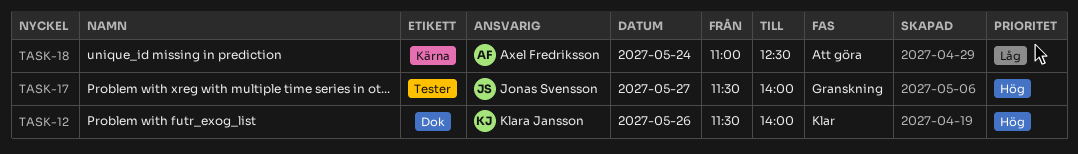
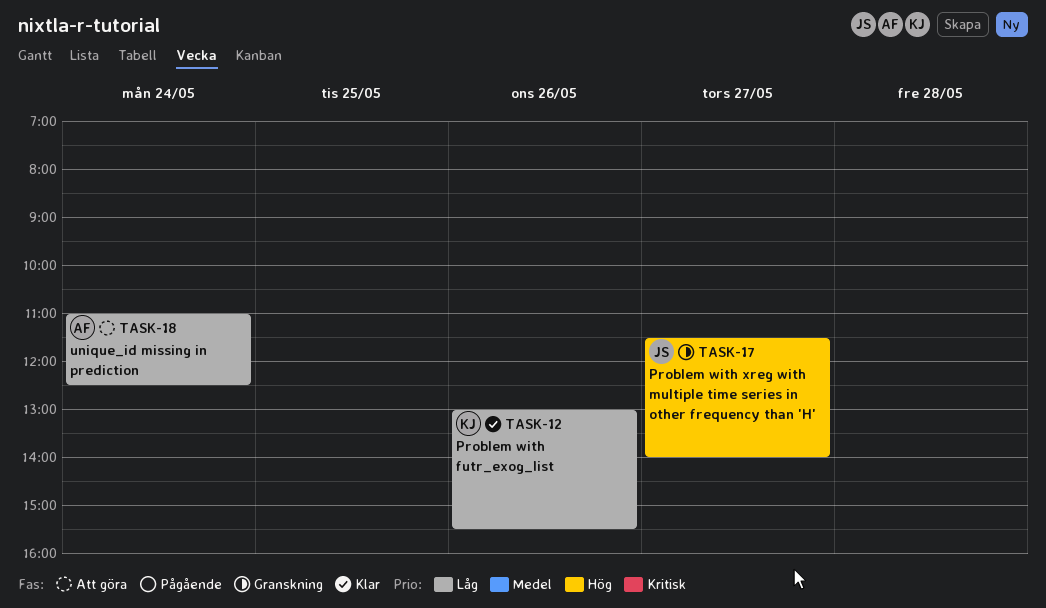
TASK-12, priority: Hög -> Låg
TASK-12, begins: 11:30 -> 13:00
TASK-12, ends: 14:00 -> 15:30

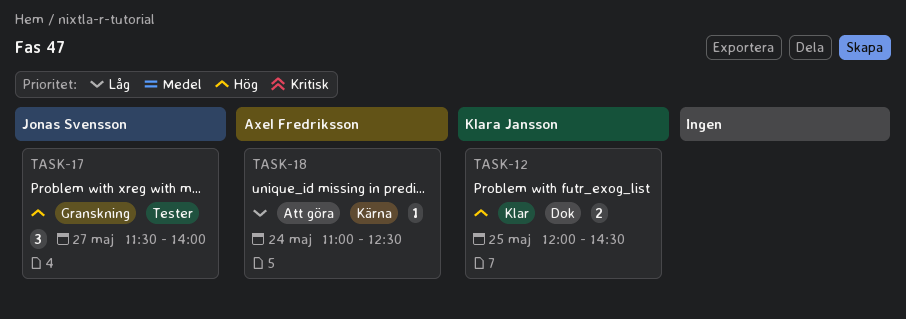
TASK-12, priority: Låg -> Hög
TASK-12, day: May 26 -> May 25
TASK-12, begins: 13:00 -> 12:00
TASK-12, ends: 15:30 -> 14:30

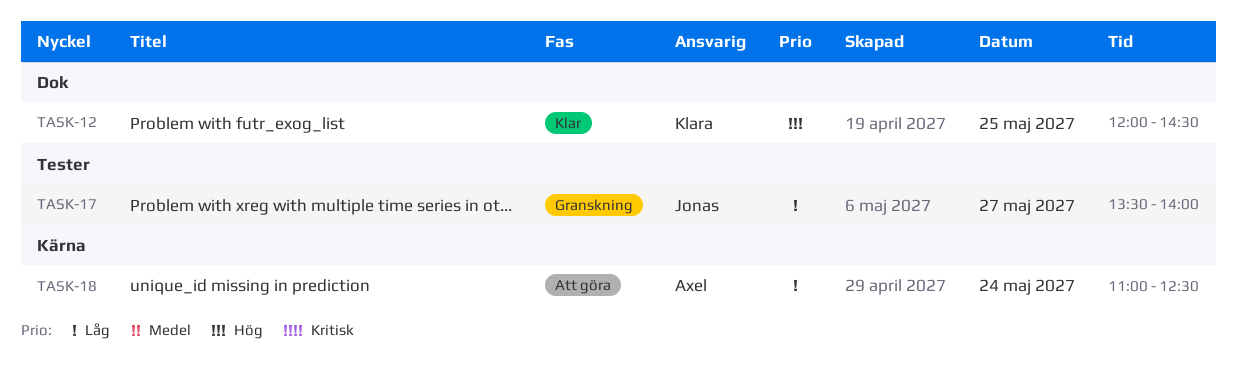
TASK-17, priority: Hög -> Låg
TASK-17, begins: 11:30 -> 13:30

